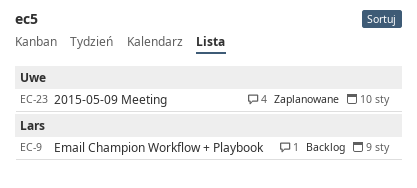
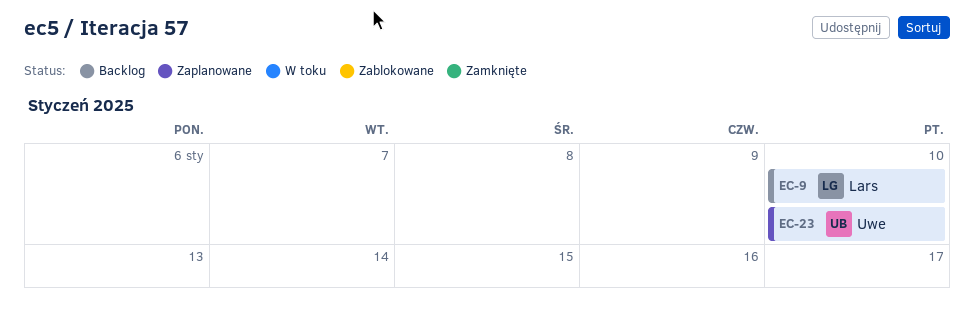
EC-9, due: Jan 9 -> Jan 10

